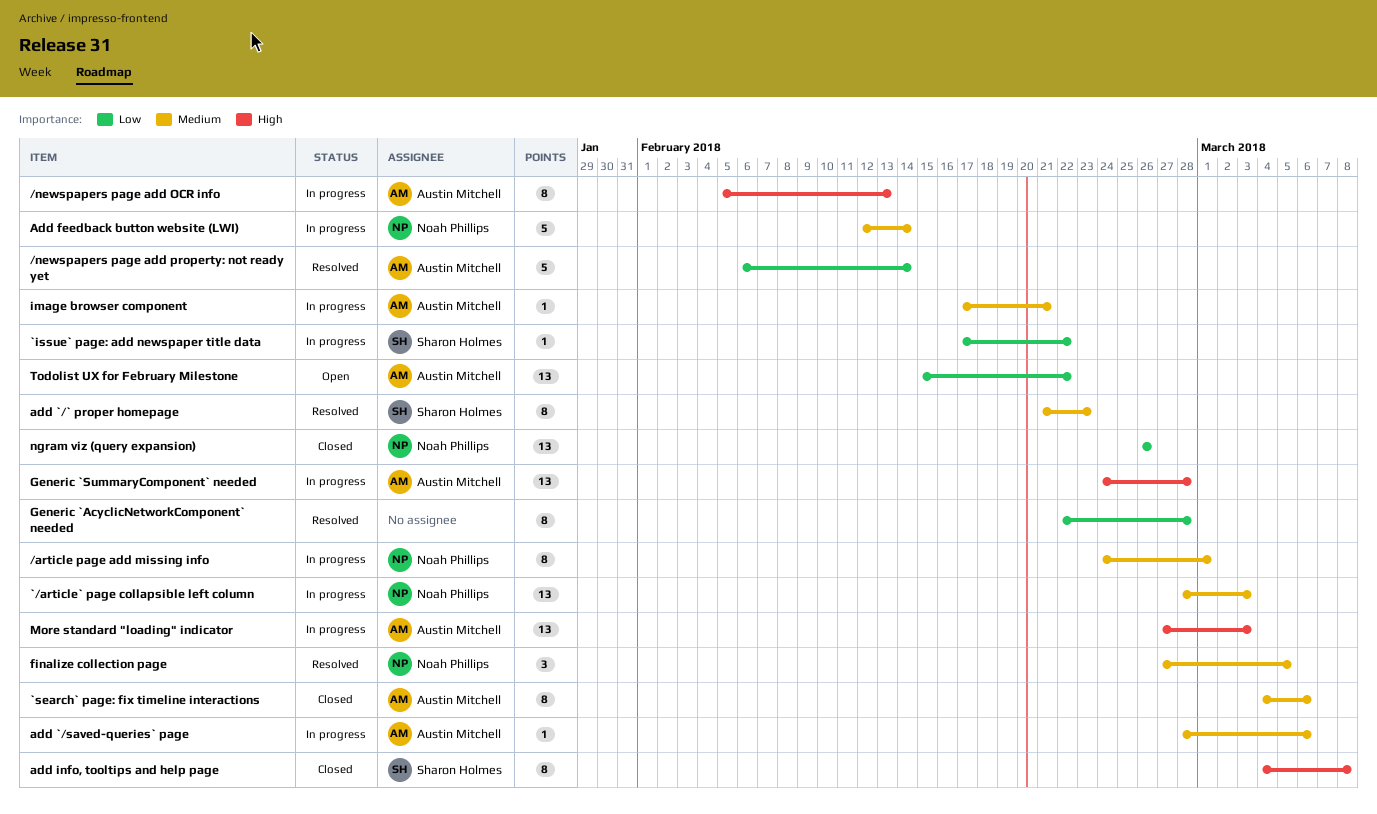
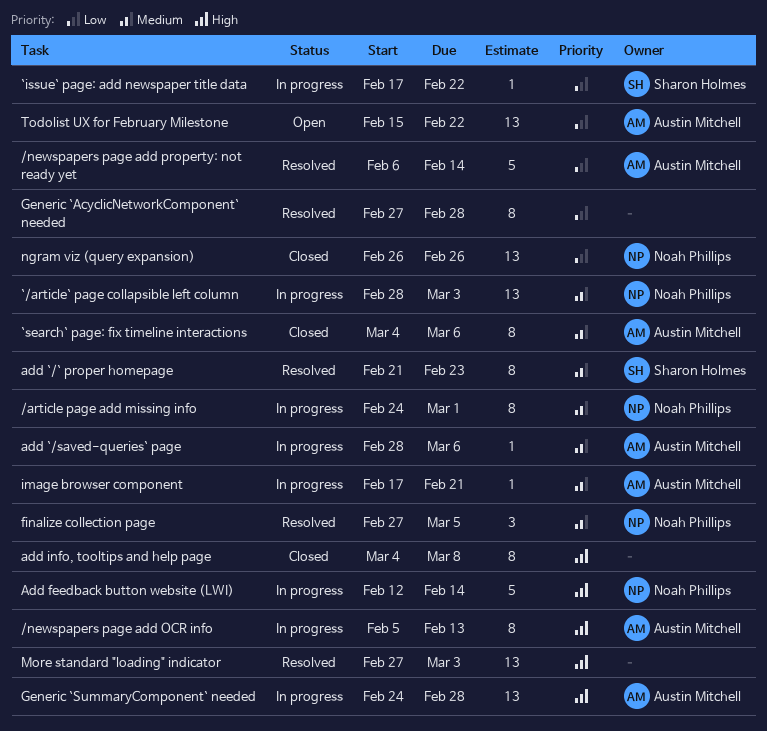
Add feedback button website (LWI), priority: Medium -> High
add info, tooltips and help page, owner: Sharon Holmes -> none
Generic `AcyclicNetworkComponent` needed, start: Feb 22 -> Feb 27
More standard "loading" indicator, status: In progress -> Resolved
More standard "loading" indicator, owner: Austin Mitchell -> none

